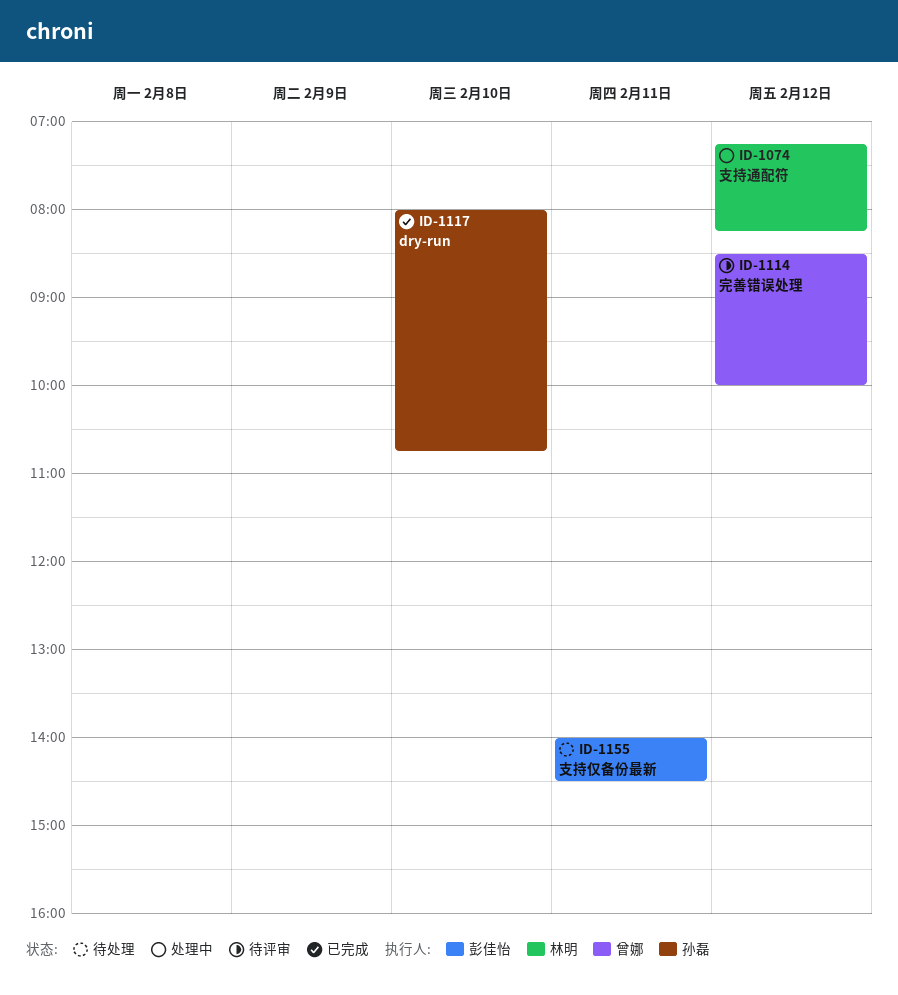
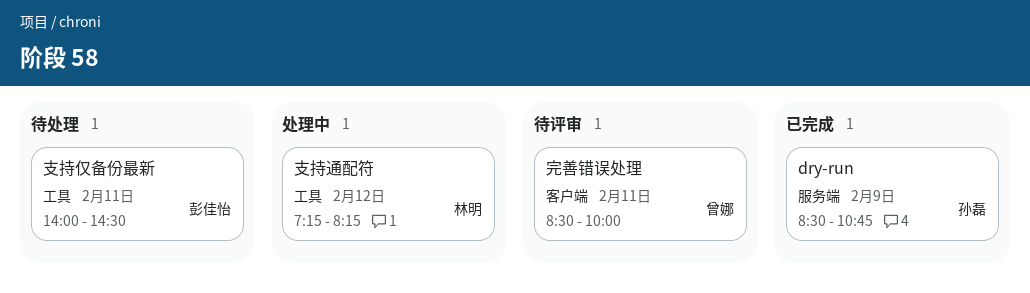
dry-run, day: Feb 10 -> Feb 9
dry-run, begins: 08:00 -> 08:30
完善错误处理, day: Feb 12 -> Feb 11

